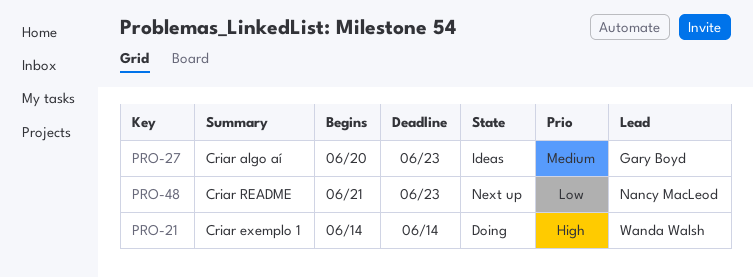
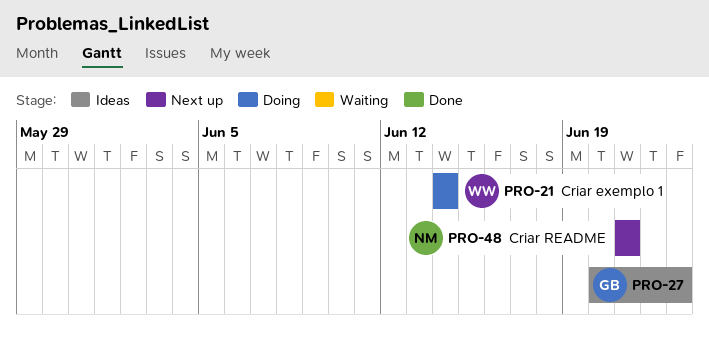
PRO-48, due: Jun 23 -> Jun 21

